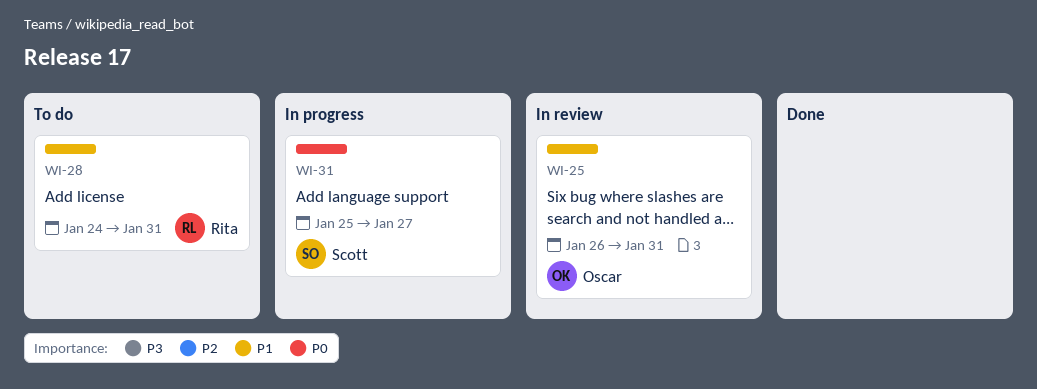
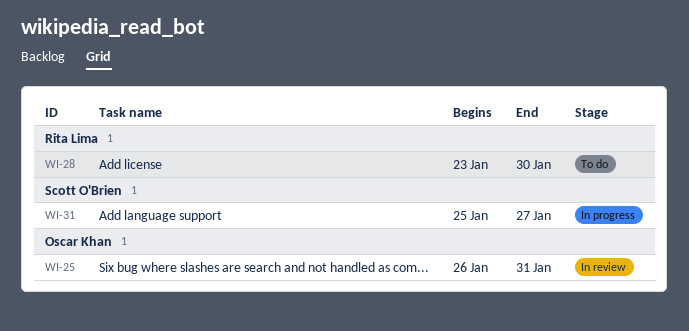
WI-28, start: Jan 24 -> Jan 23
WI-28, due: Jan 31 -> Jan 30

